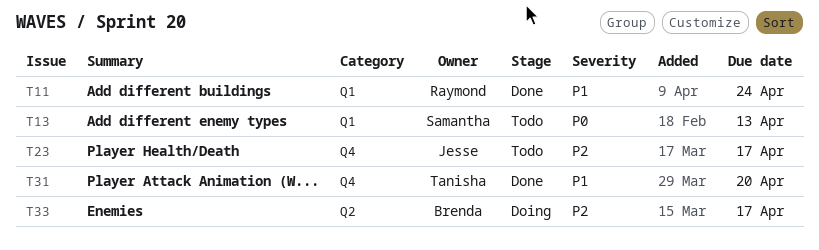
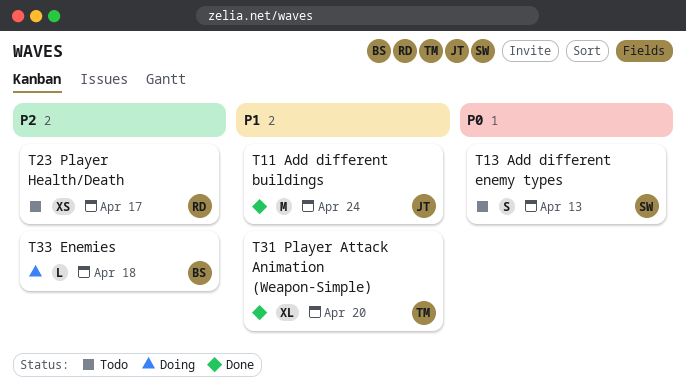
T11, owner: Raymond -> Jesse
T23, owner: Jesse -> Raymond
T33, due: Apr 17 -> Apr 18

